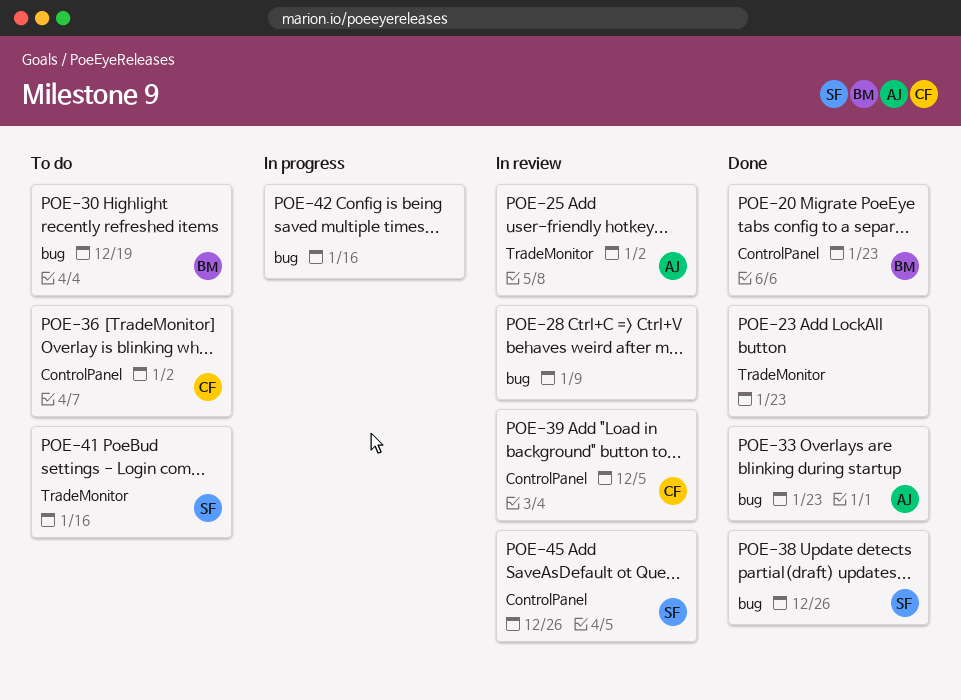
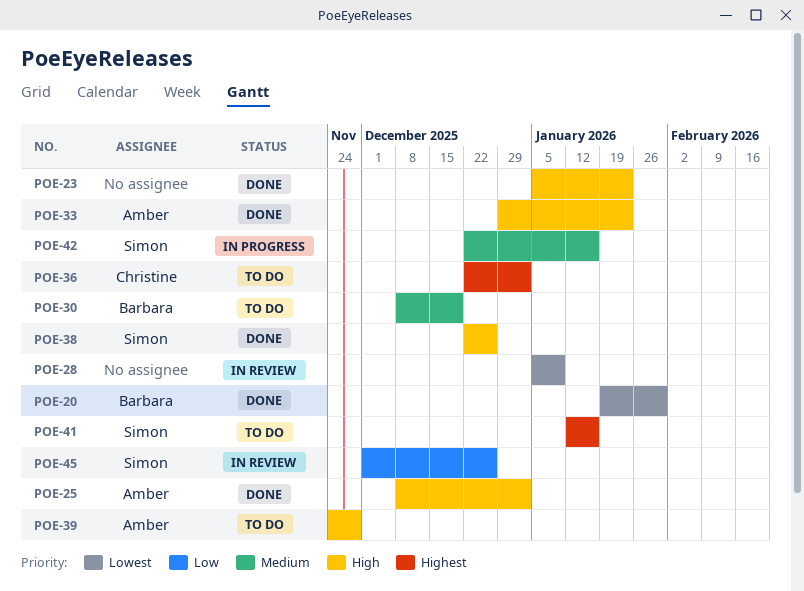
POE-20, due: Jan 23 -> Jan 30
POE-25, status: In review -> Done
POE-39, status: In review -> To do
POE-39, owner: Christine -> Amber
POE-39, due: Dec 5 -> Nov 28
POE-42, owner: none -> Simon

